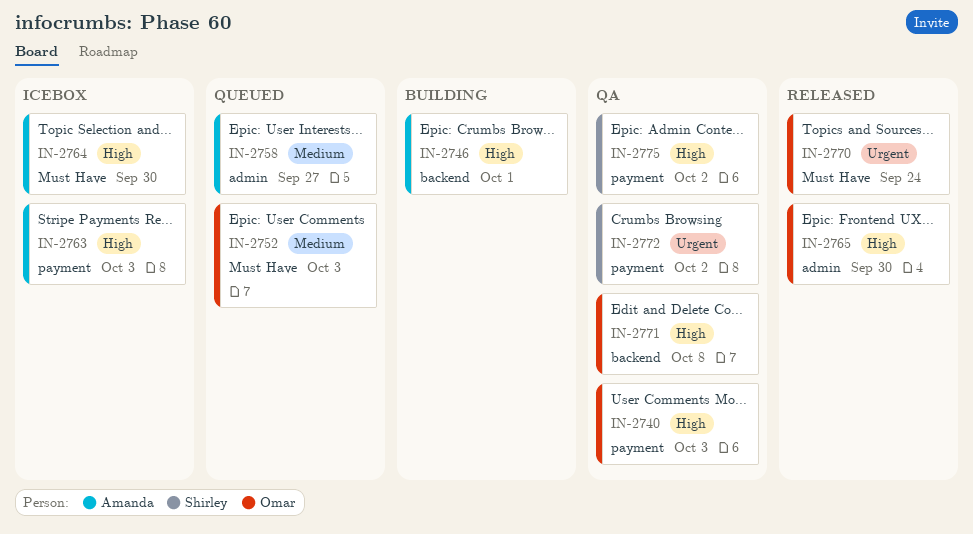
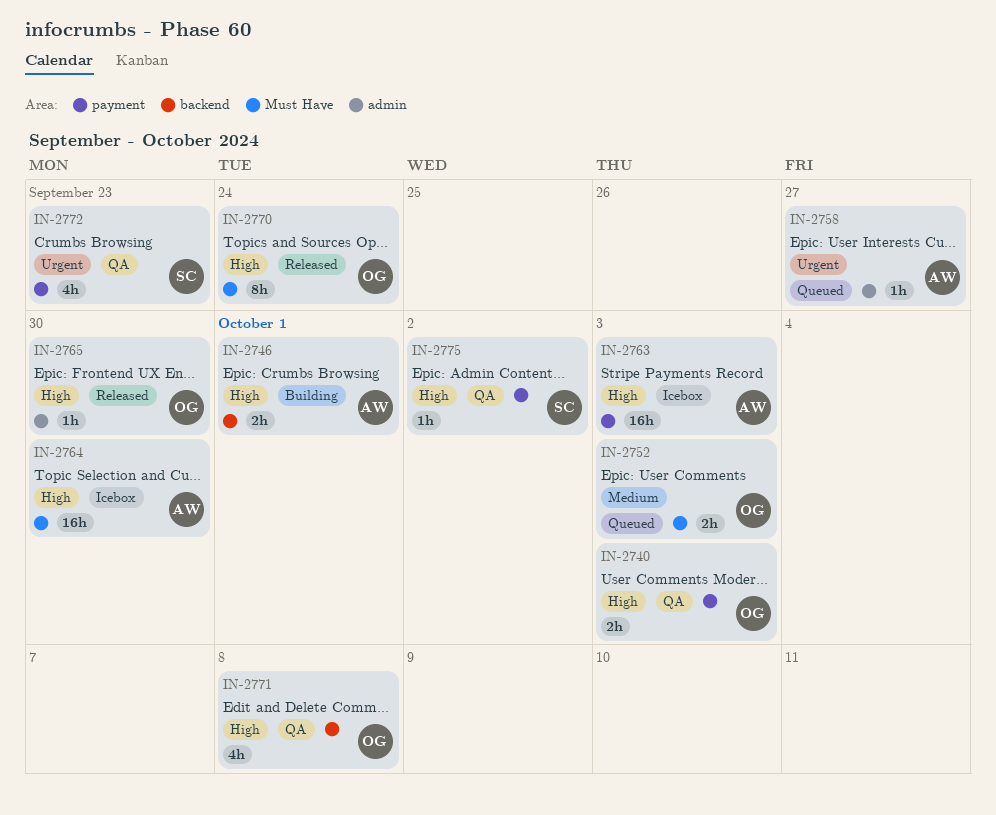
IN-2758, priority: Medium -> Urgent
IN-2770, priority: Urgent -> High
IN-2772, due: Oct 2 -> Sep 23

